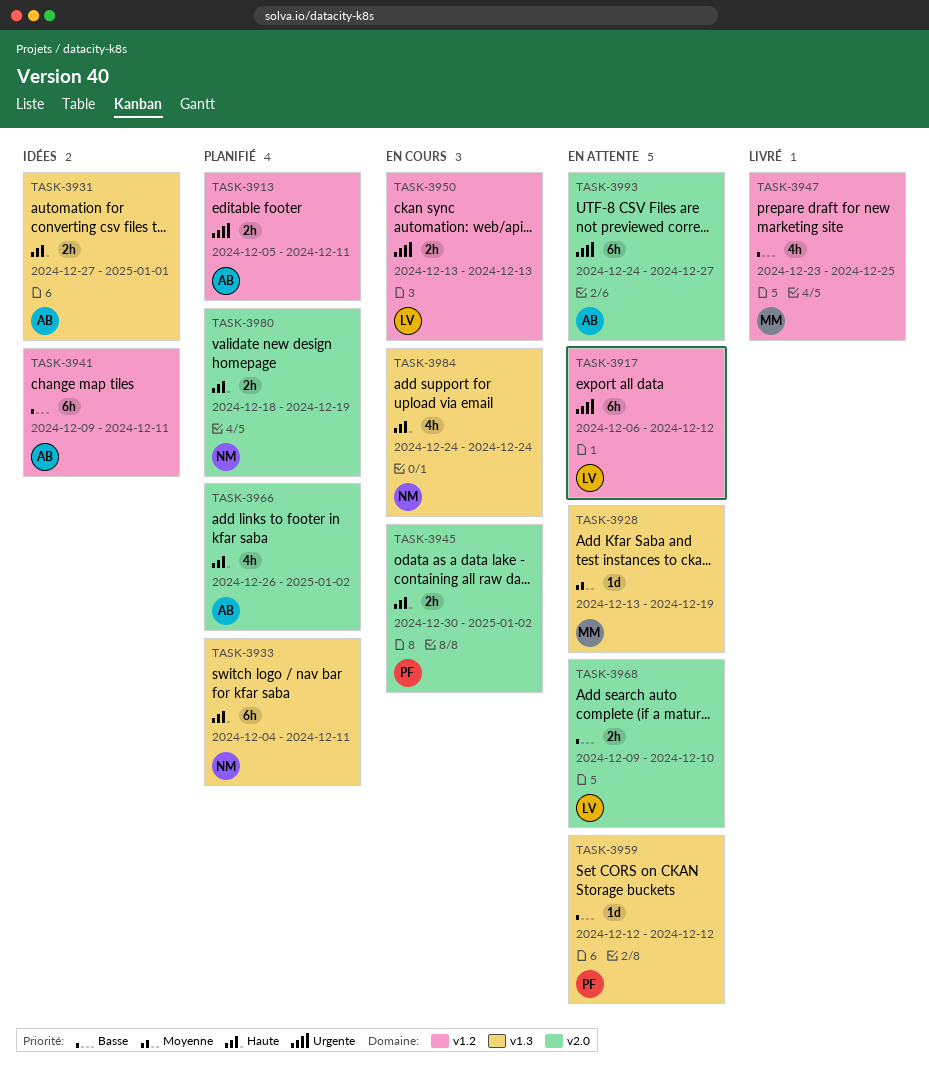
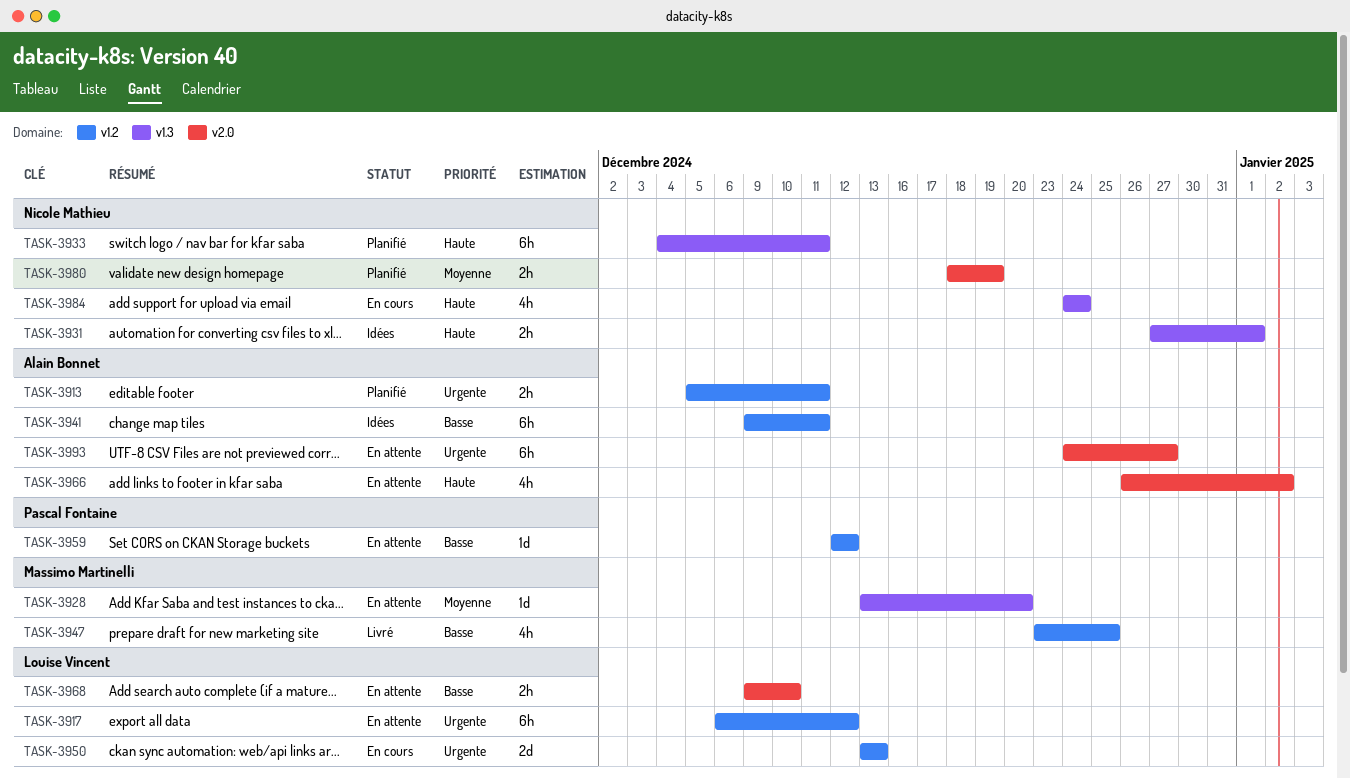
TASK-3928, due: Dec 19 -> Dec 20
TASK-3931, owner: Alain Bonnet -> Nicole Mathieu
TASK-3945: present -> none
TASK-3950, estimate: 2h -> 2d
TASK-3959, label: v1.3 -> v1.2
TASK-3966, status: Planifié -> En attente
TASK-3980, priority: Haute -> Moyenne

